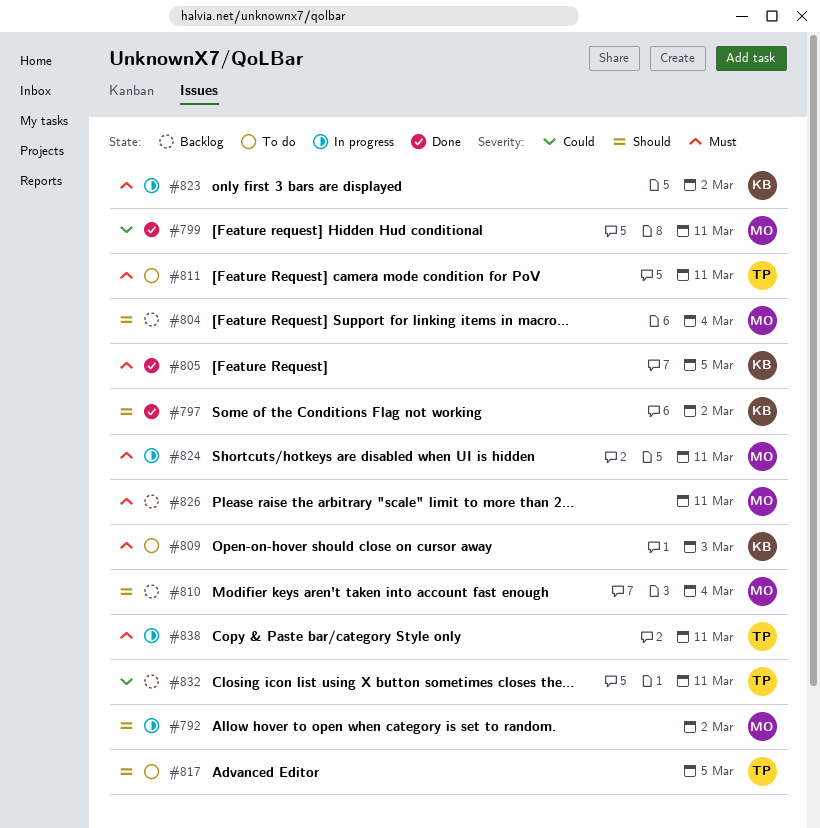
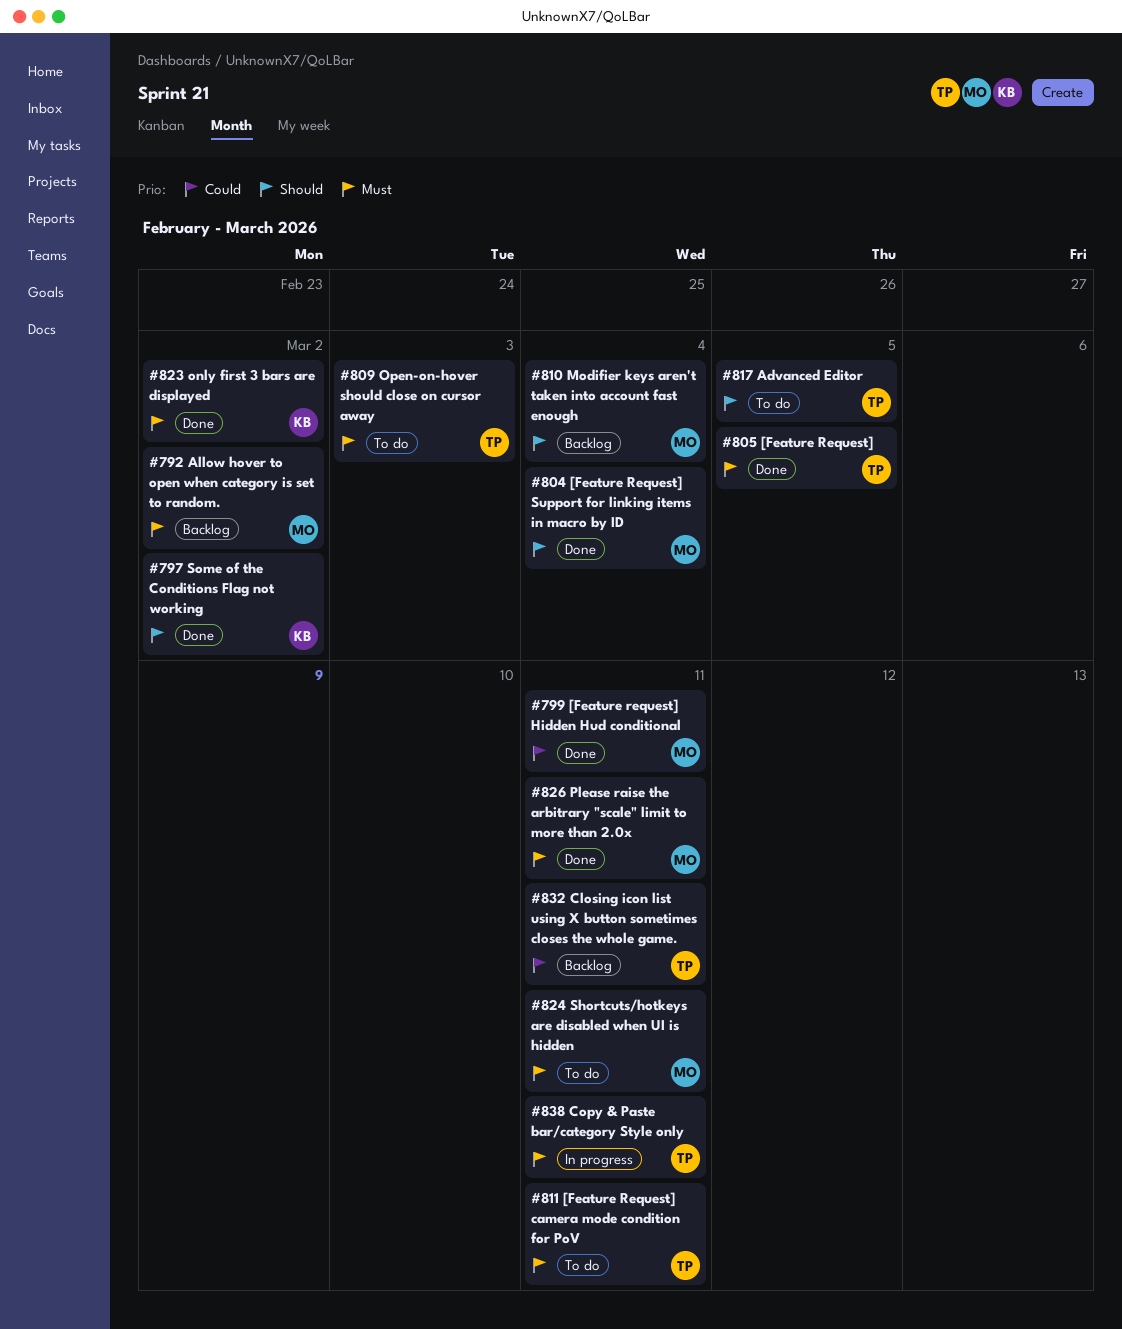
#792, status: In progress -> Backlog
#792, priority: Should -> Must
#804, status: Backlog -> Done
#805, owner: KB -> TP
#809, owner: KB -> TP
#823, status: In progress -> Done
#824, status: In progress -> To do
#826, status: Backlog -> Done

